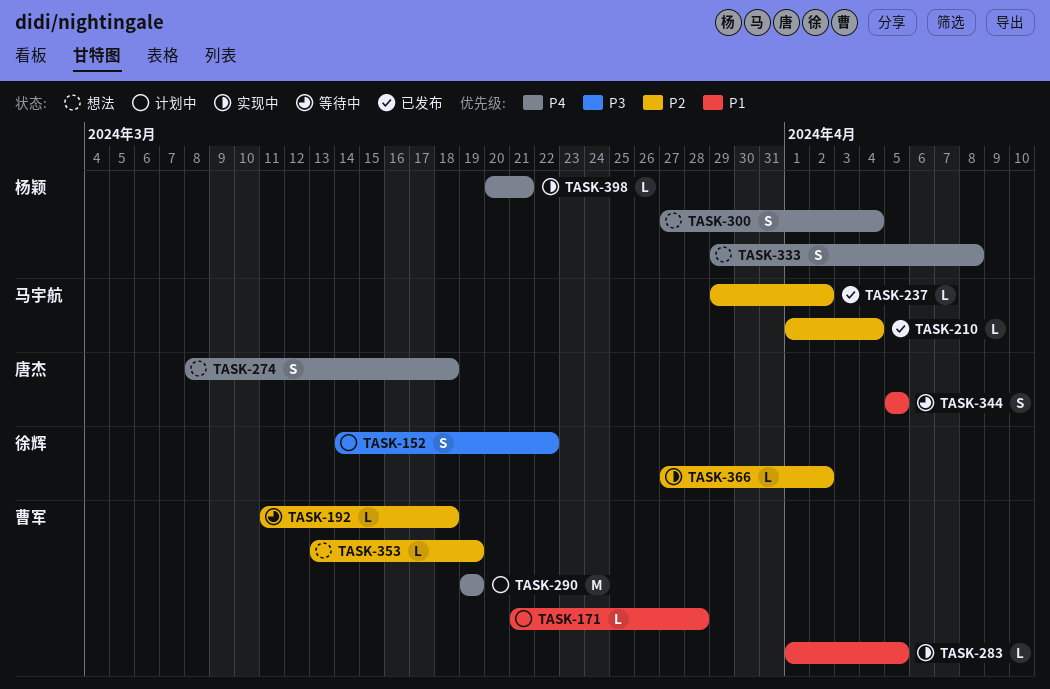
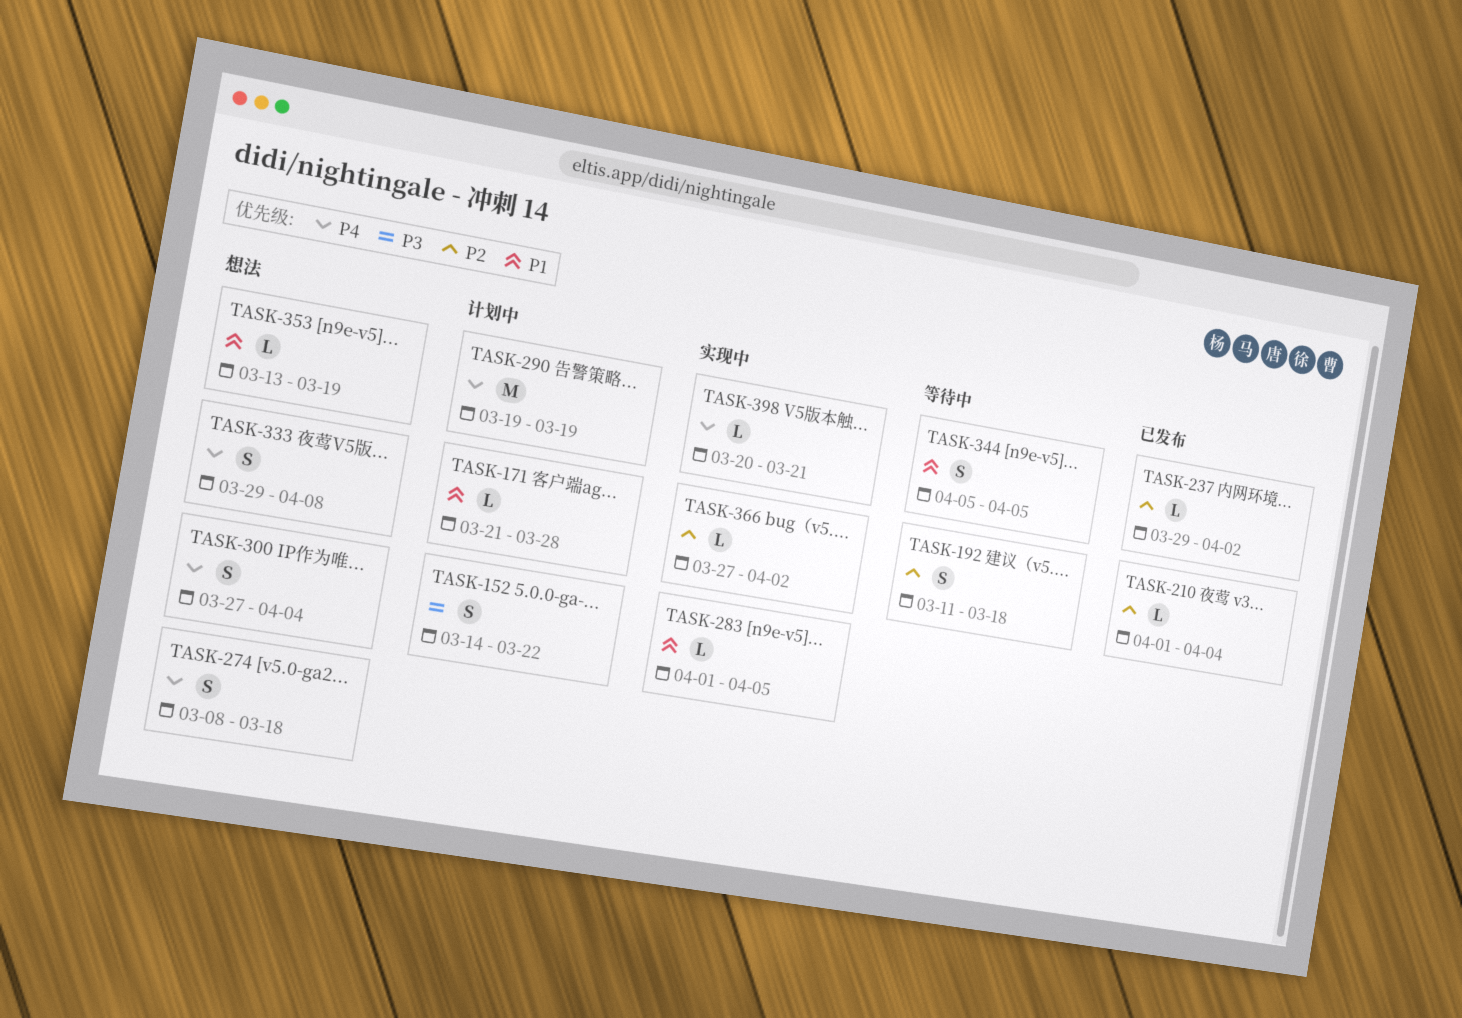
TASK-192, estimate: L -> S
TASK-353, priority: P2 -> P1

